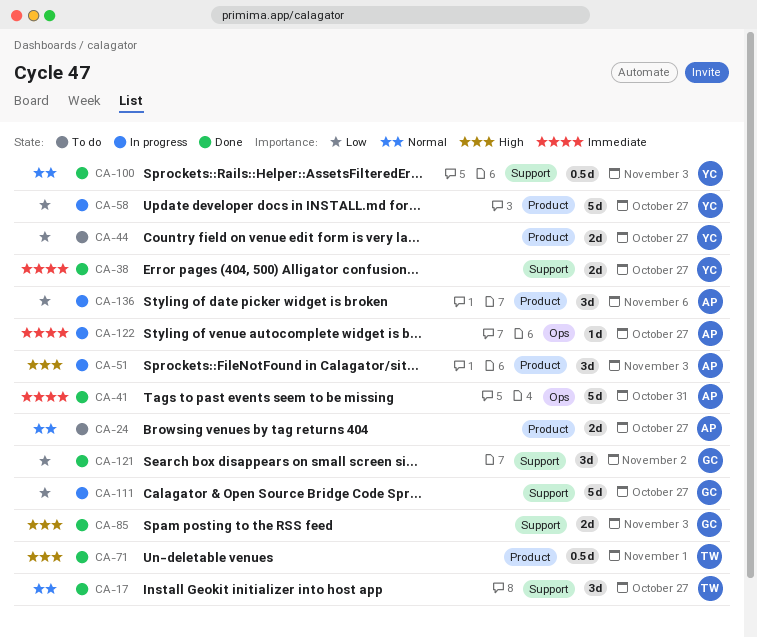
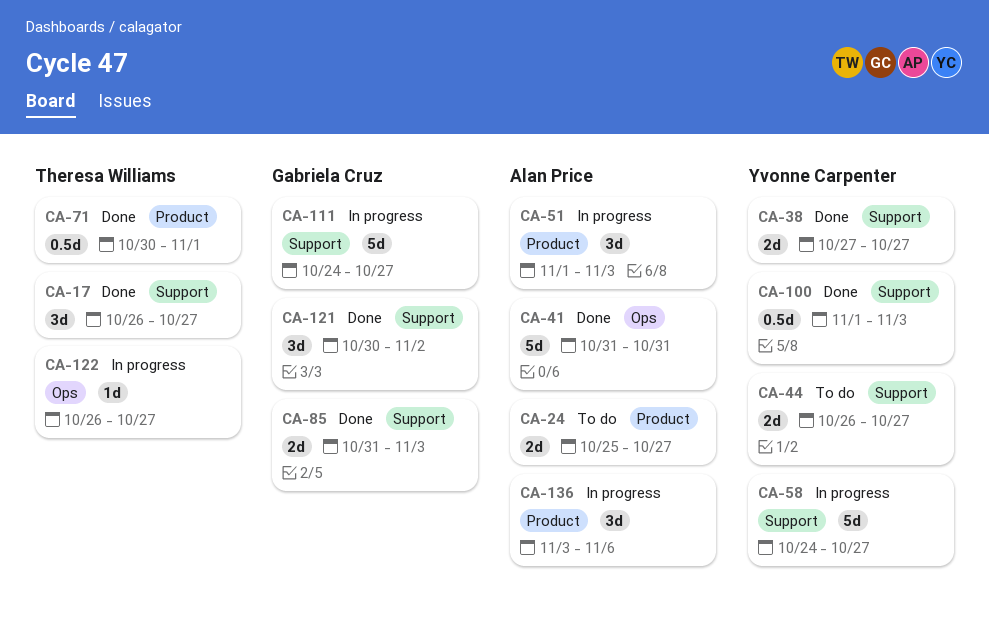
CA-44, label: Product -> Support
CA-58, label: Product -> Support
CA-122, owner: Alan Price -> Theresa Williams

